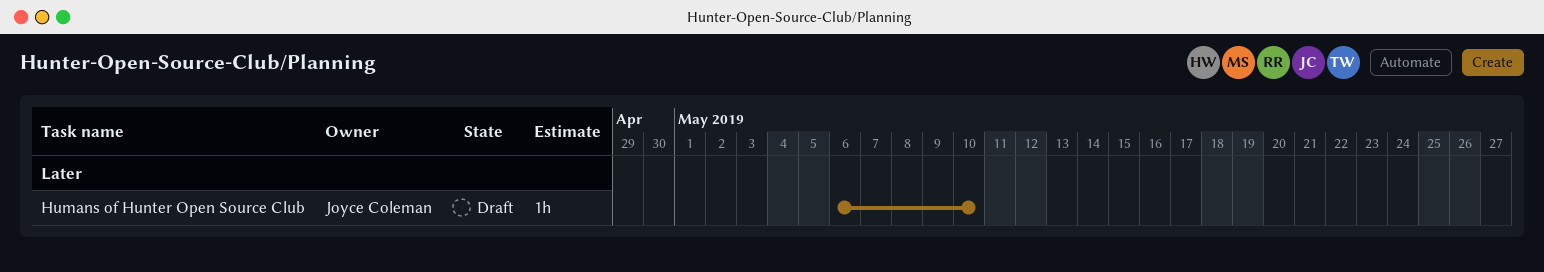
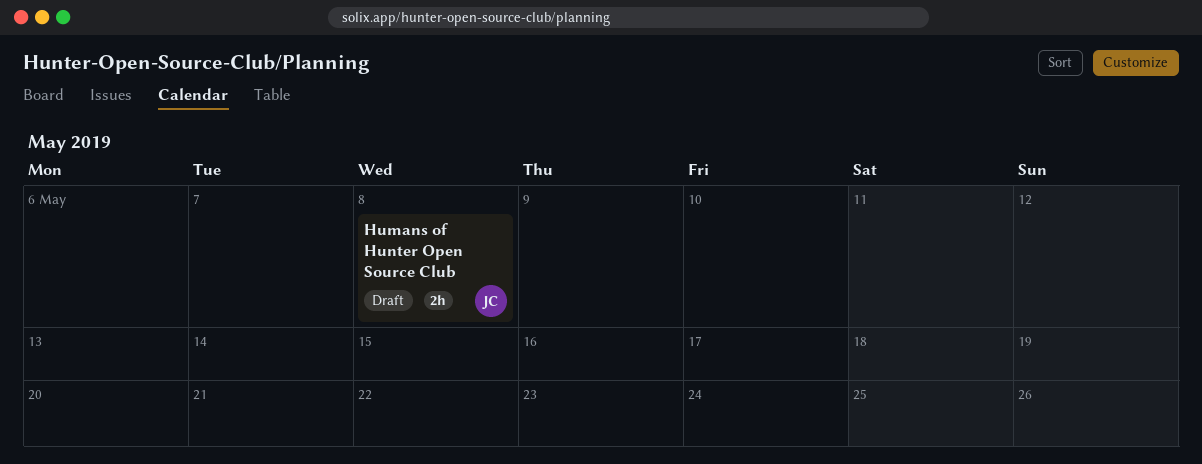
Humans of Hunter Open Source Club, estimate: 1h -> 2h
Humans of Hunter Open Source Club, due: May 10 -> May 8

